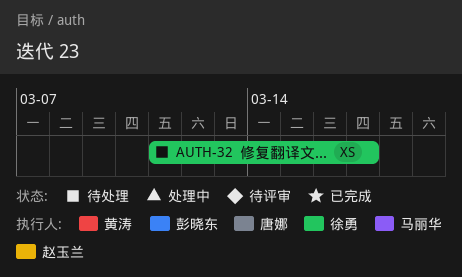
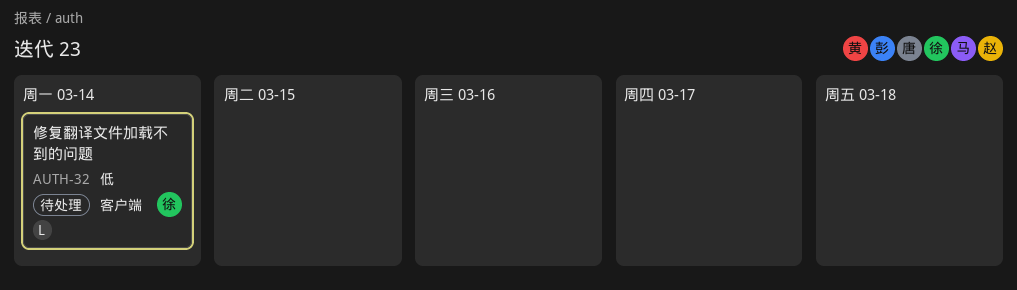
AUTH-32, estimate: XS -> L
AUTH-32, due: Mar 17 -> Mar 14

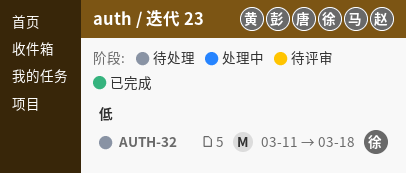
AUTH-32, estimate: L -> M
AUTH-32, due: Mar 14 -> Mar 18

